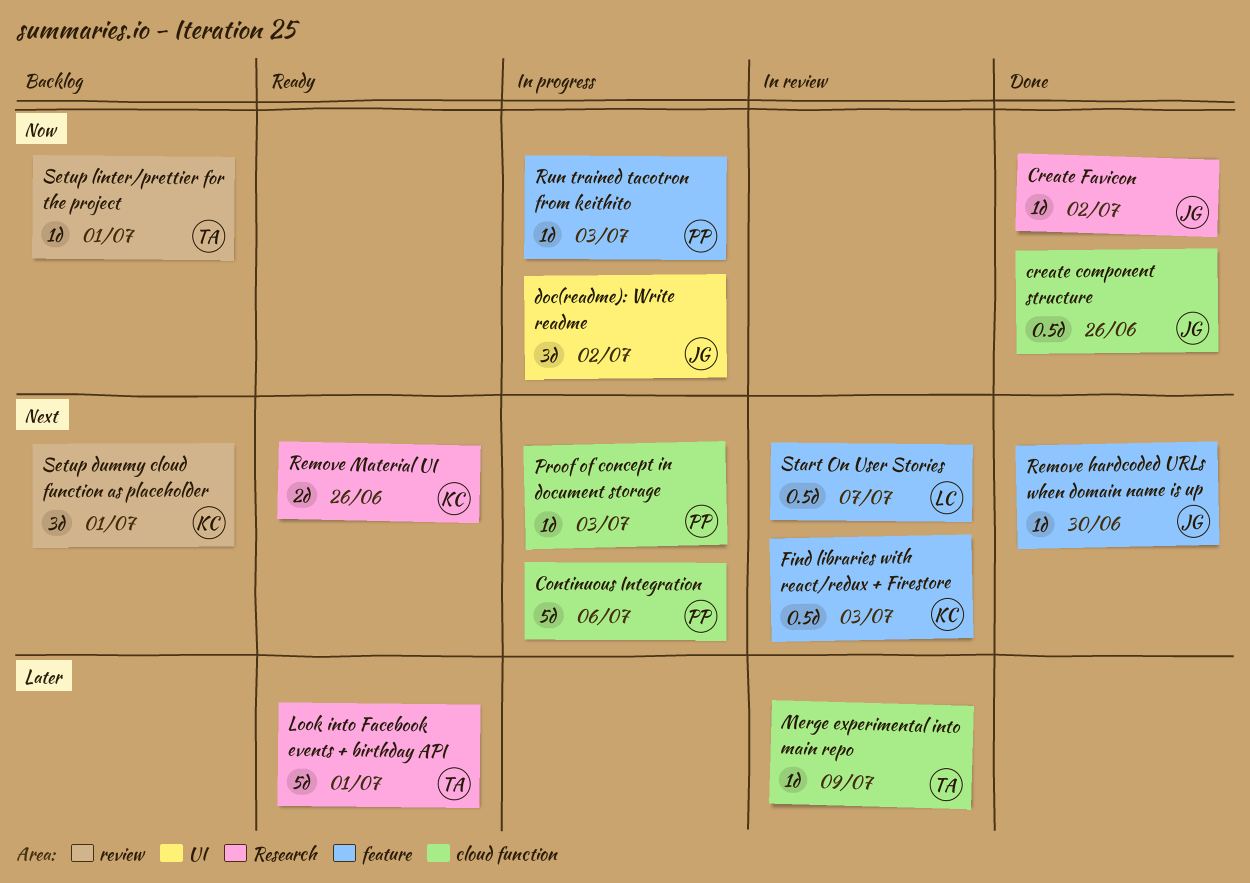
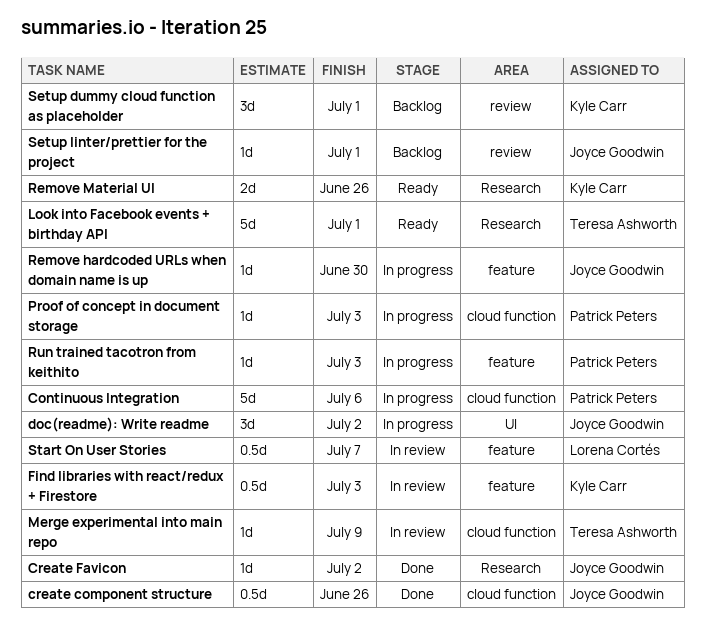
Remove hardcoded URLs when domain name is up, status: Done -> In progress
Setup linter/prettier for the project, owner: Teresa Ashworth -> Joyce Goodwin

